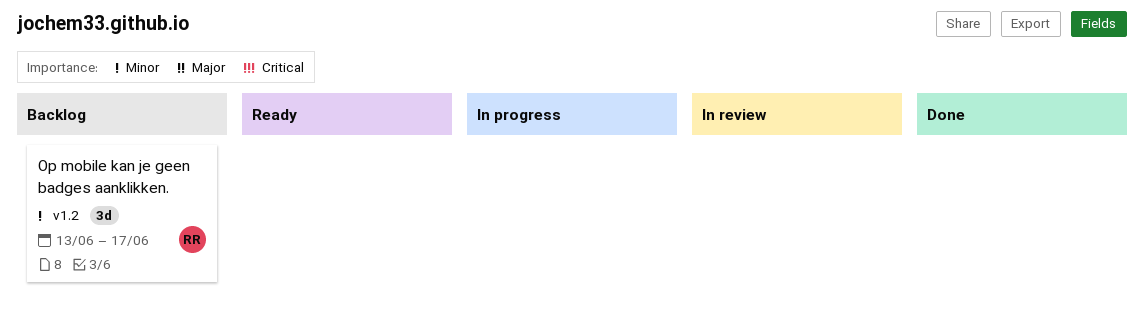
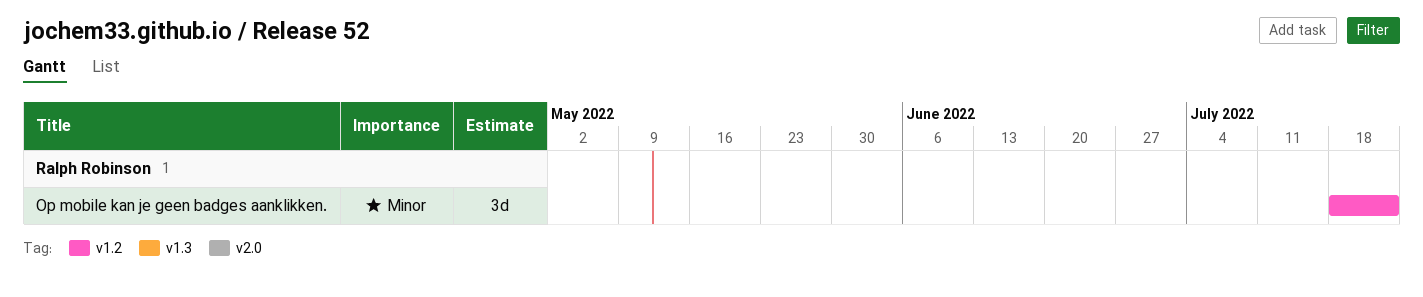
Op mobile kan je geen badges aanklikken., start: Jun 13 -> Jul 18
Op mobile kan je geen badges aanklikken., due: Jun 17 -> Jul 22

